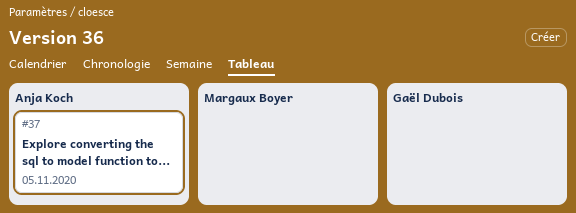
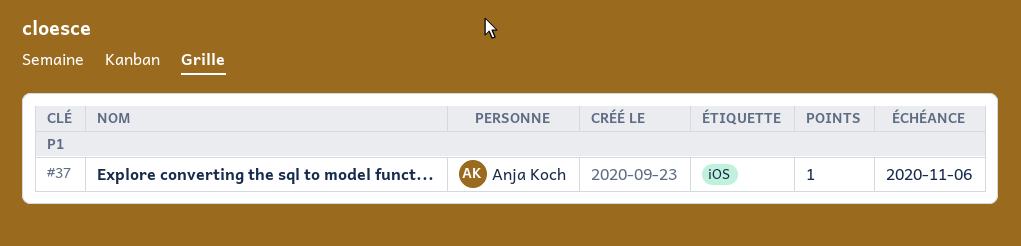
#37, due: Nov 5 -> Nov 6

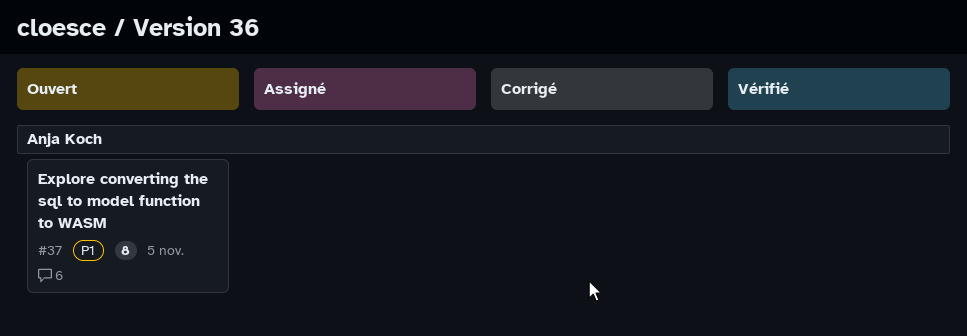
#37, estimate: 1 -> 8
#37, due: Nov 6 -> Nov 5

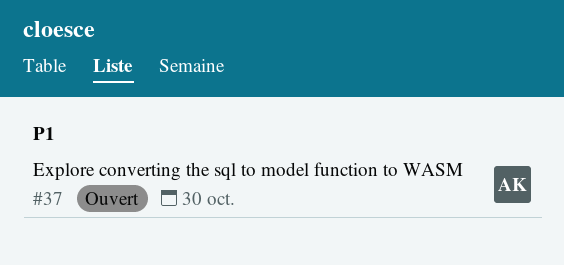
#37, due: Nov 5 -> Oct 30

